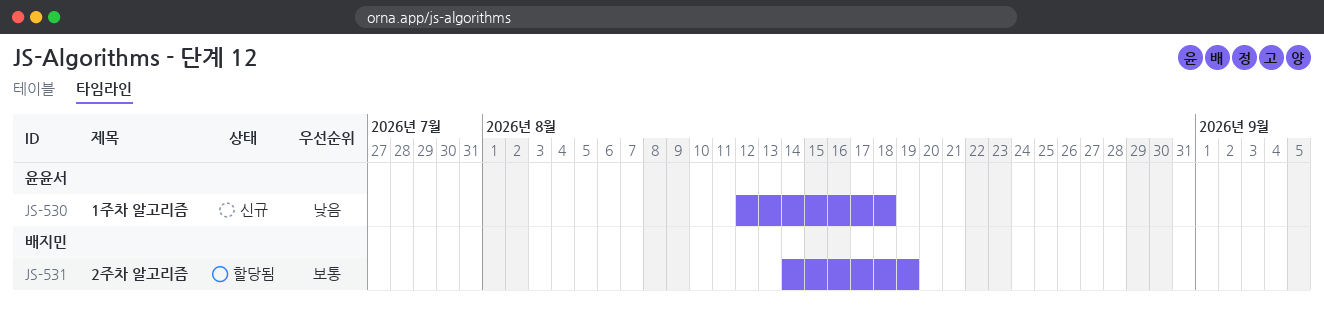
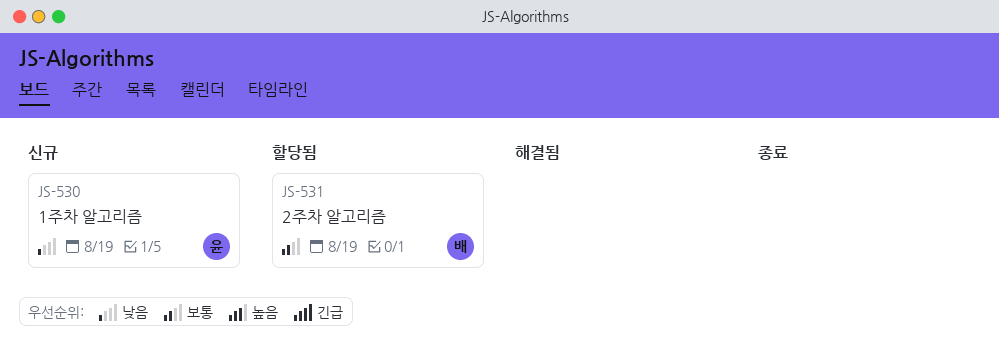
JS-530, due: Aug 18 -> Aug 19

